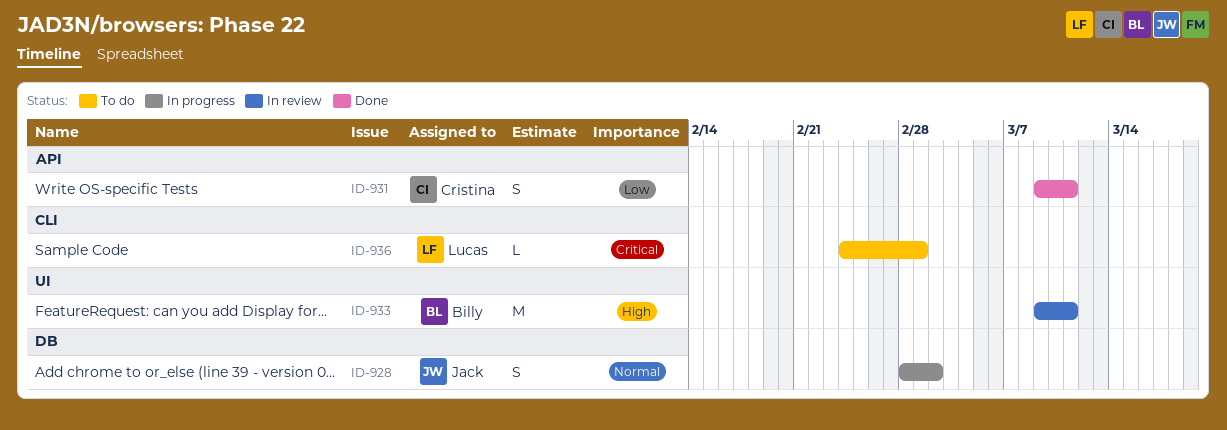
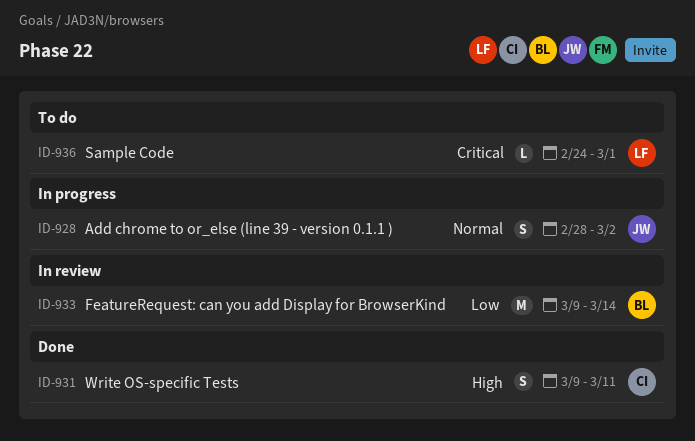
ID-931, priority: Low -> High
ID-933, priority: High -> Low
ID-933, due: Mar 11 -> Mar 14

